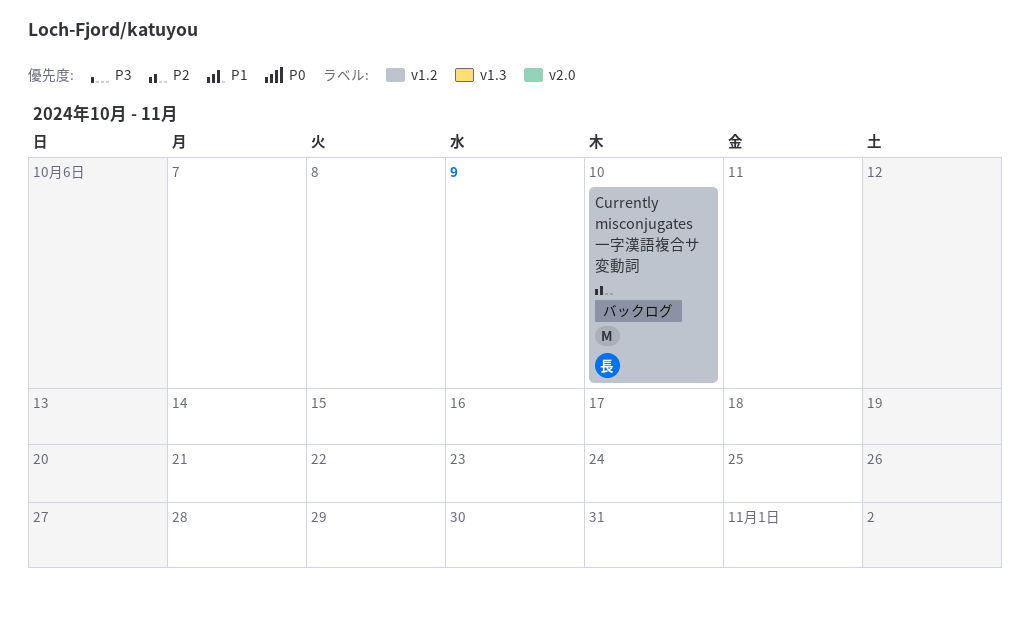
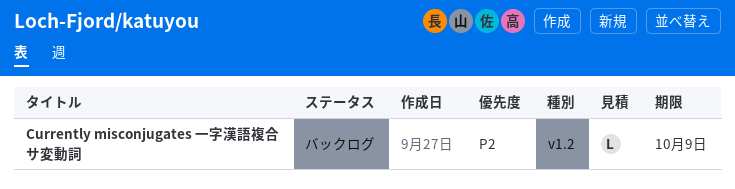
Currently misconjugates 一字漢語複合サ変動詞, estimate: M -> L
Currently misconjugates 一字漢語複合サ変動詞, due: Oct 10 -> Oct 9

